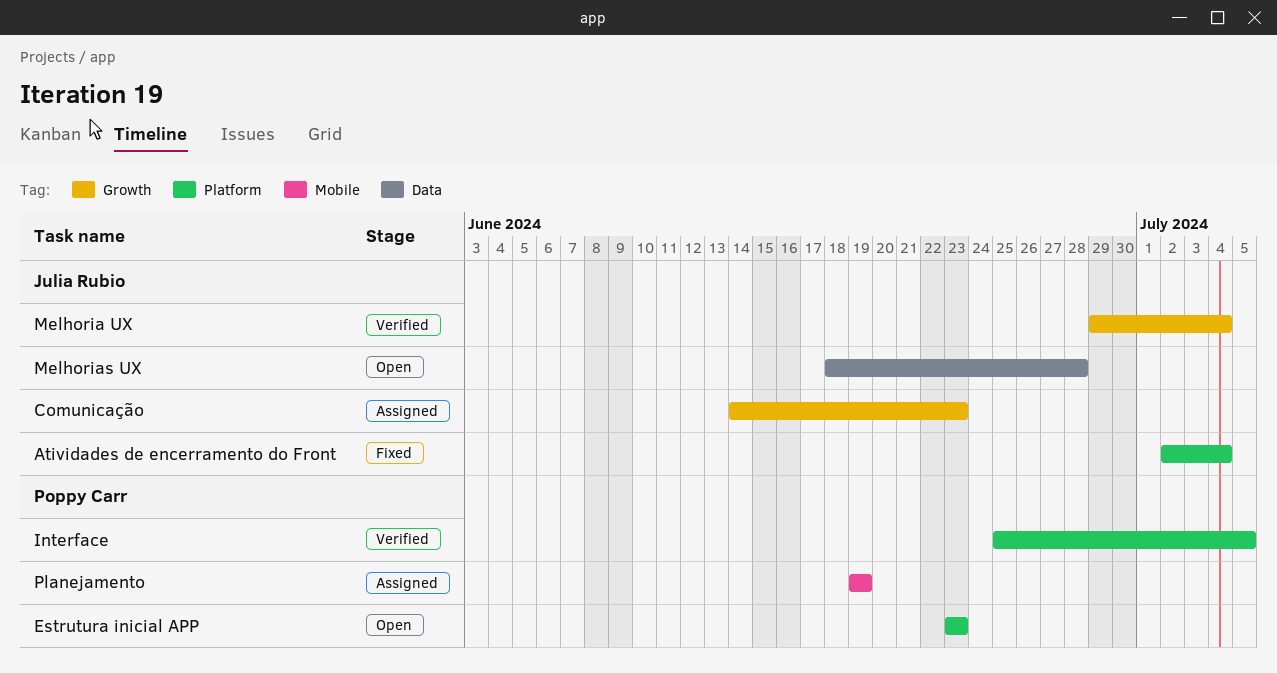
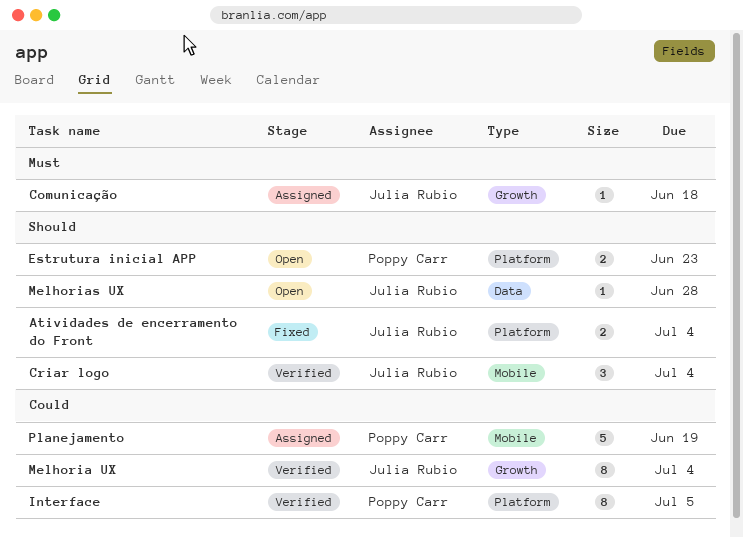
Comunicação, due: Jun 23 -> Jun 18
Criar logo: none -> present

